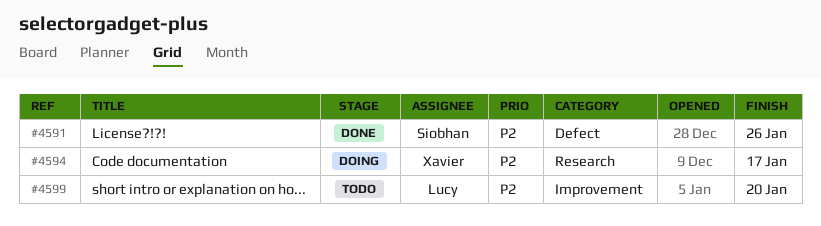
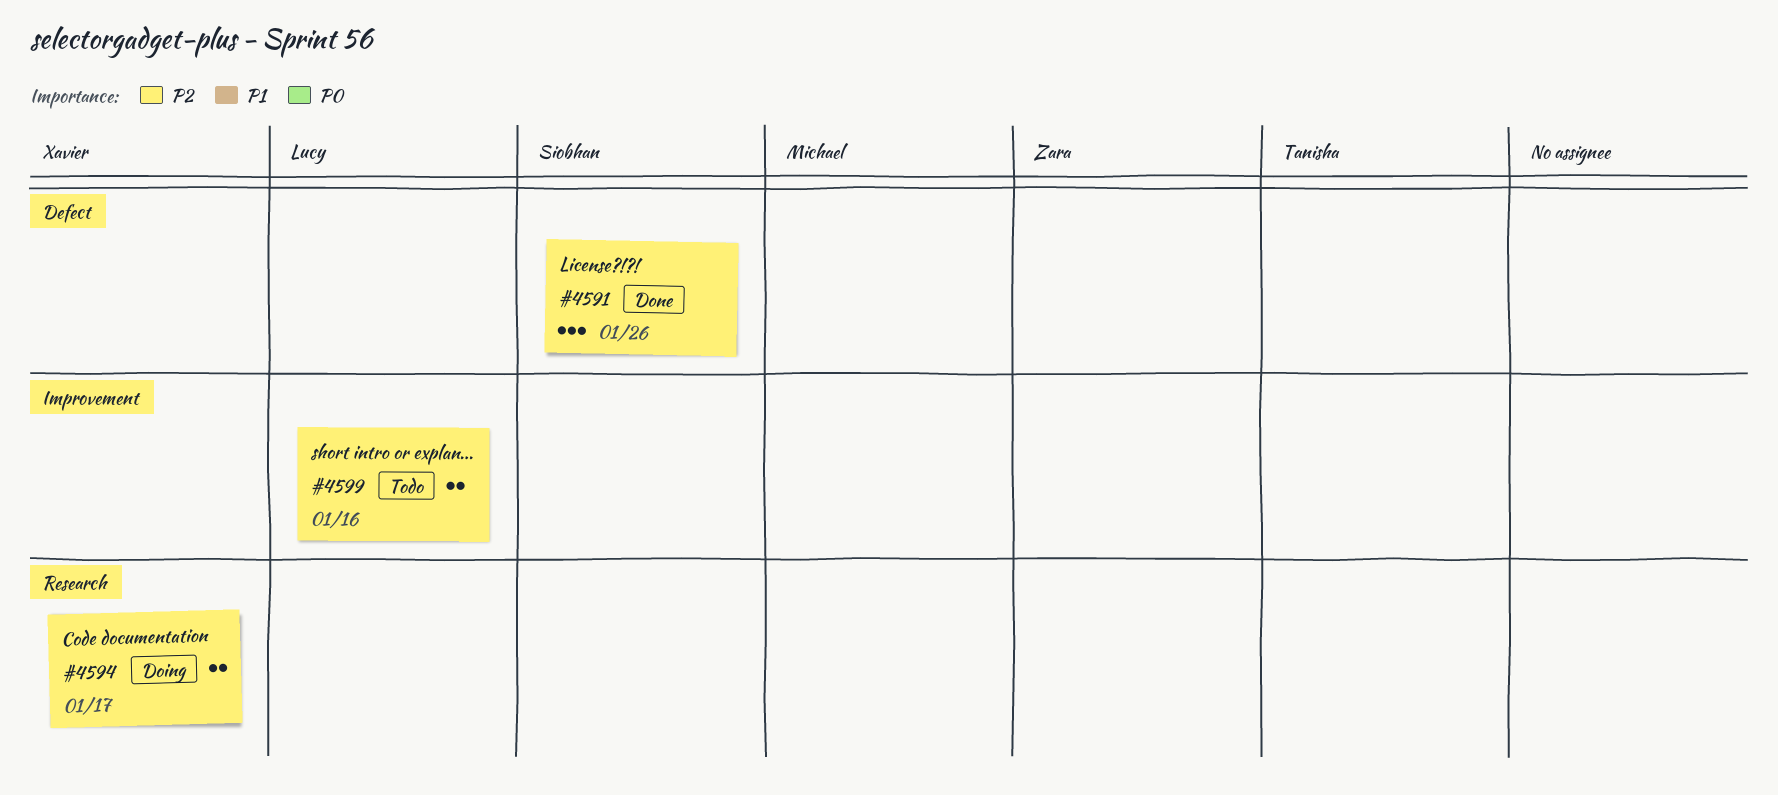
#4599, due: Jan 20 -> Jan 16

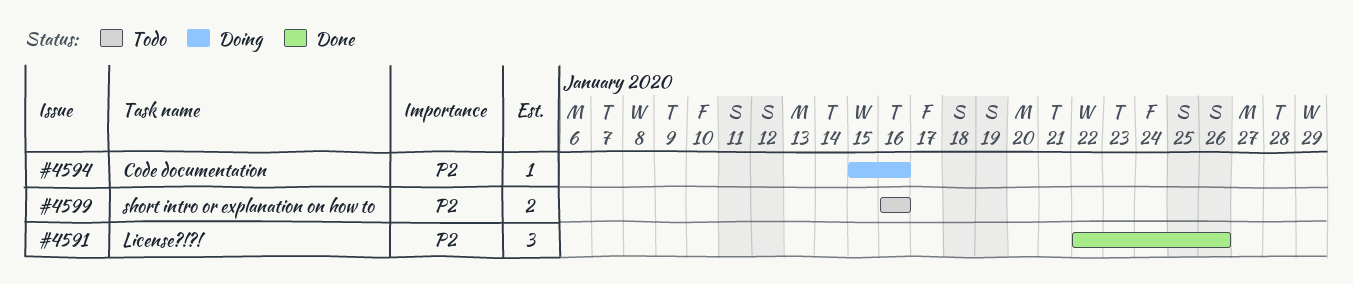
#4594, estimate: 2 -> 1
#4594, due: Jan 17 -> Jan 16

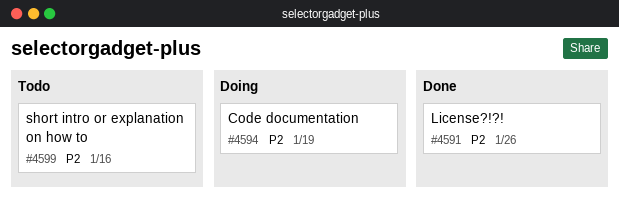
#4594, due: Jan 16 -> Jan 19

